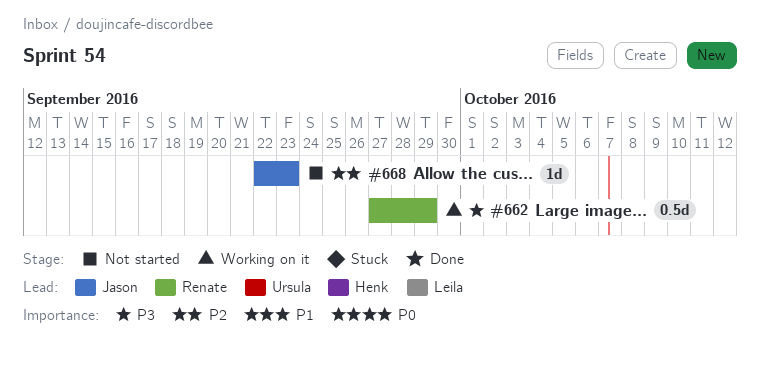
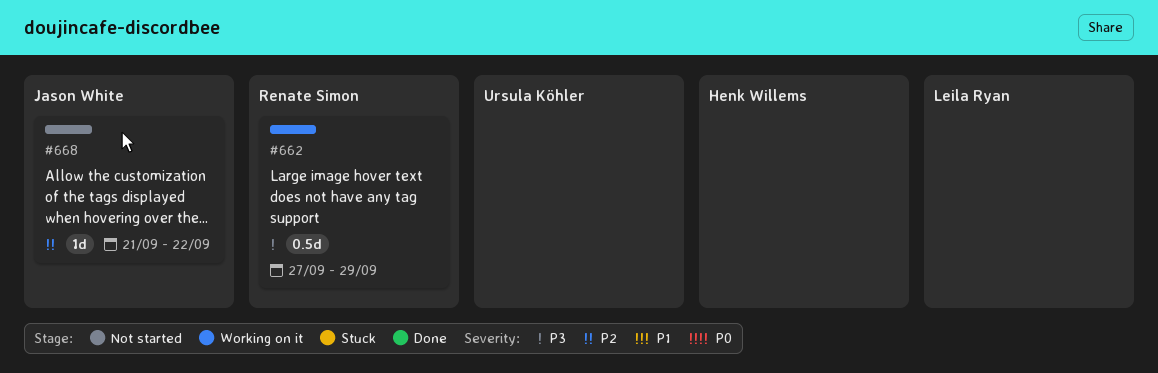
#668, start: Sep 22 -> Sep 21
#668, due: Sep 23 -> Sep 22

